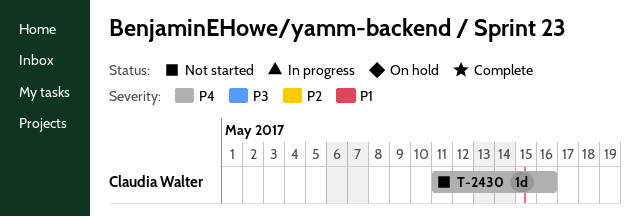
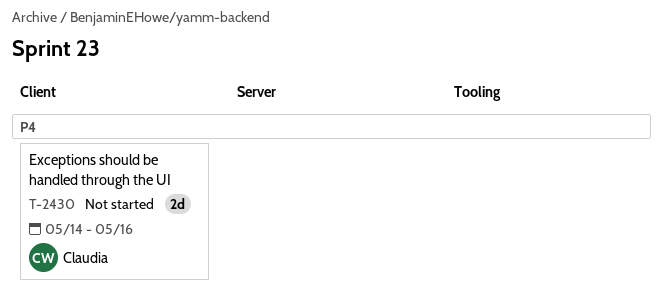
T-2430, estimate: 1d -> 2d
T-2430, start: May 11 -> May 14

